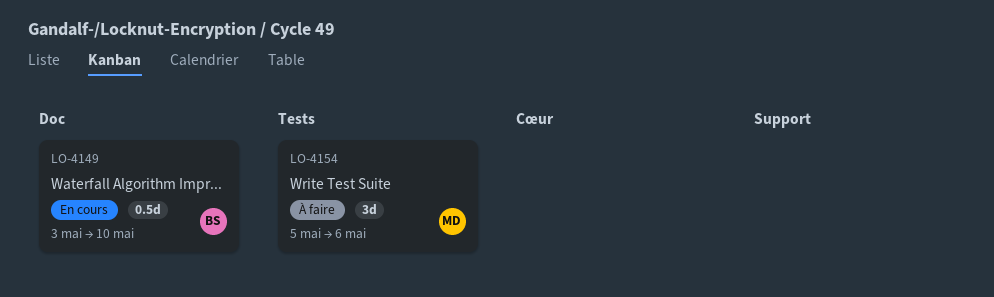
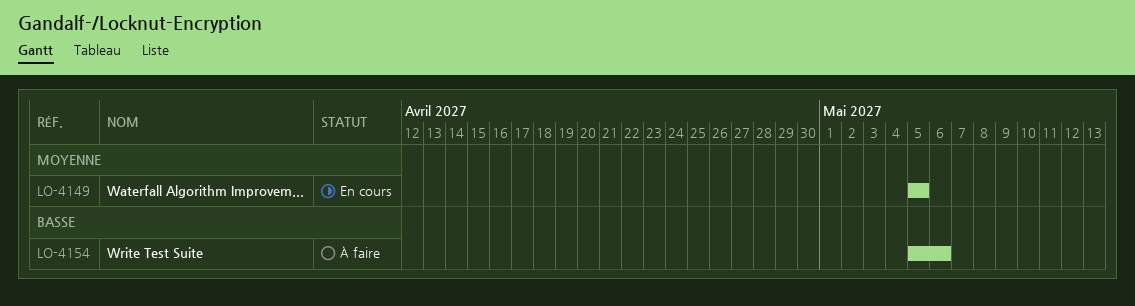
LO-4149, start: May 3 -> May 5
LO-4149, due: May 10 -> May 5

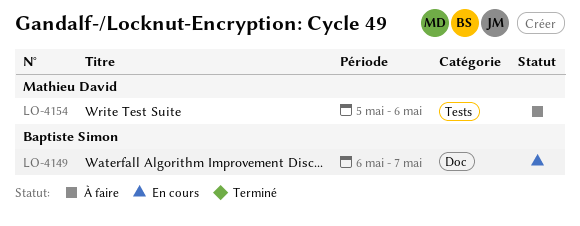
LO-4149, start: May 5 -> May 6
LO-4149, due: May 5 -> May 7

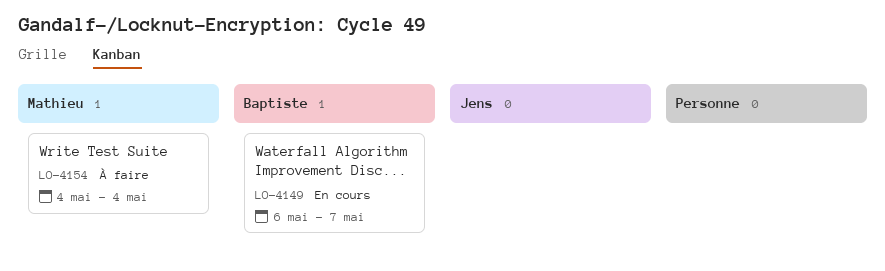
LO-4154, start: May 5 -> May 4
LO-4154, due: May 6 -> May 4

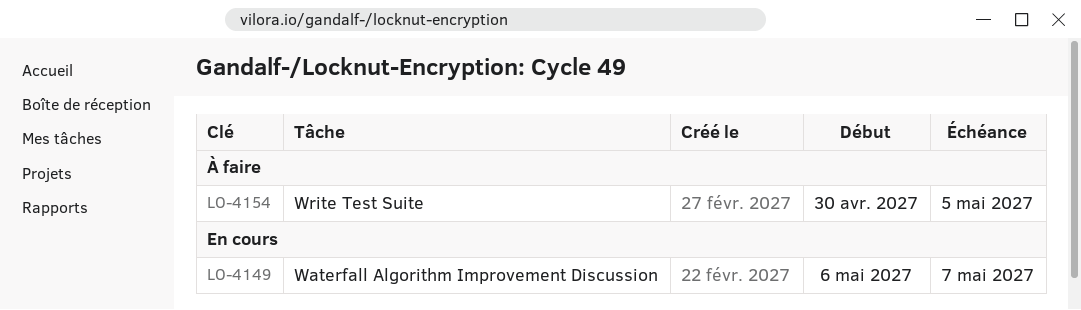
LO-4154, start: May 4 -> Apr 30
LO-4154, due: May 4 -> May 5

